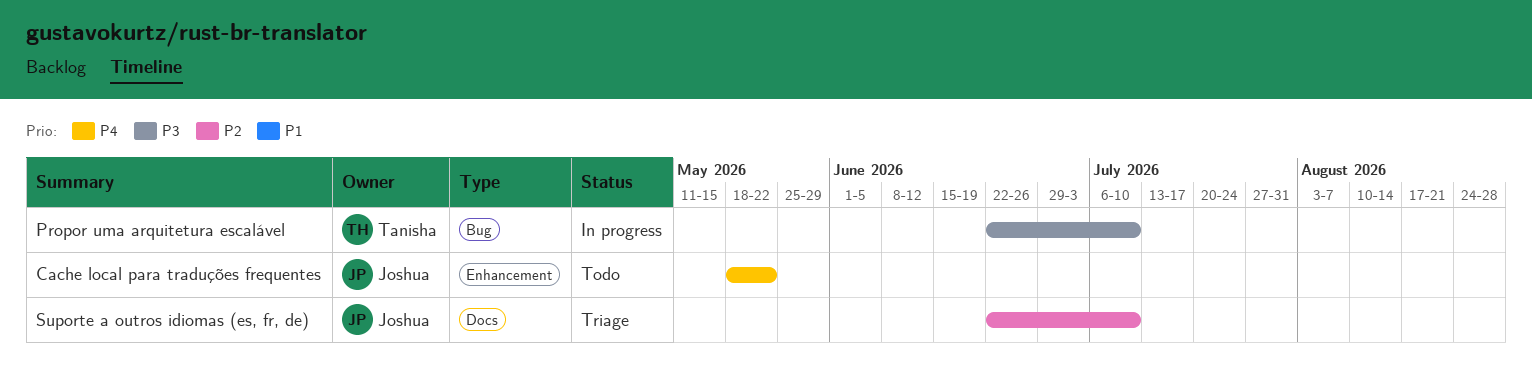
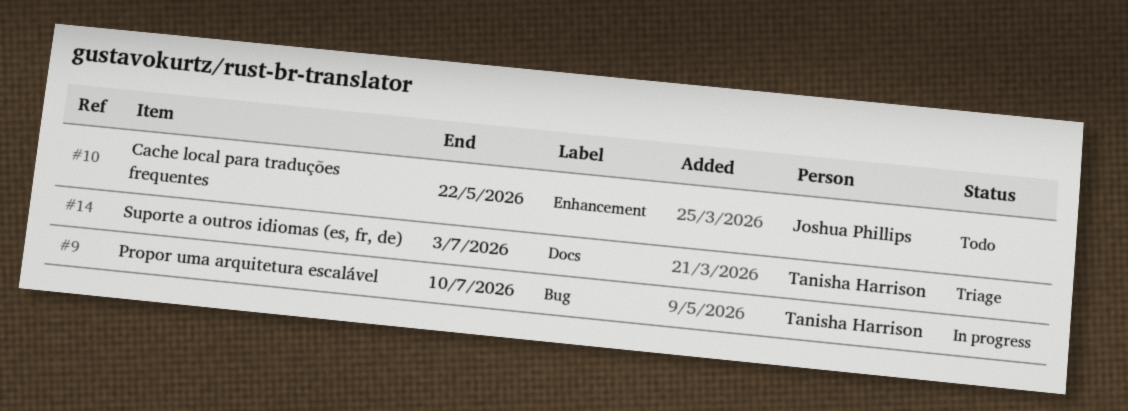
Suporte a outros idiomas (es, fr, de), owner: Joshua Phillips -> Tanisha Harrison
Suporte a outros idiomas (es, fr, de), due: Jul 10 -> Jul 3

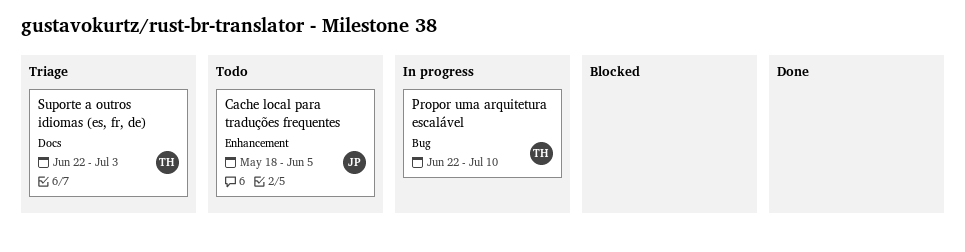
Cache local para traduções frequentes, due: May 22 -> Jun 5

